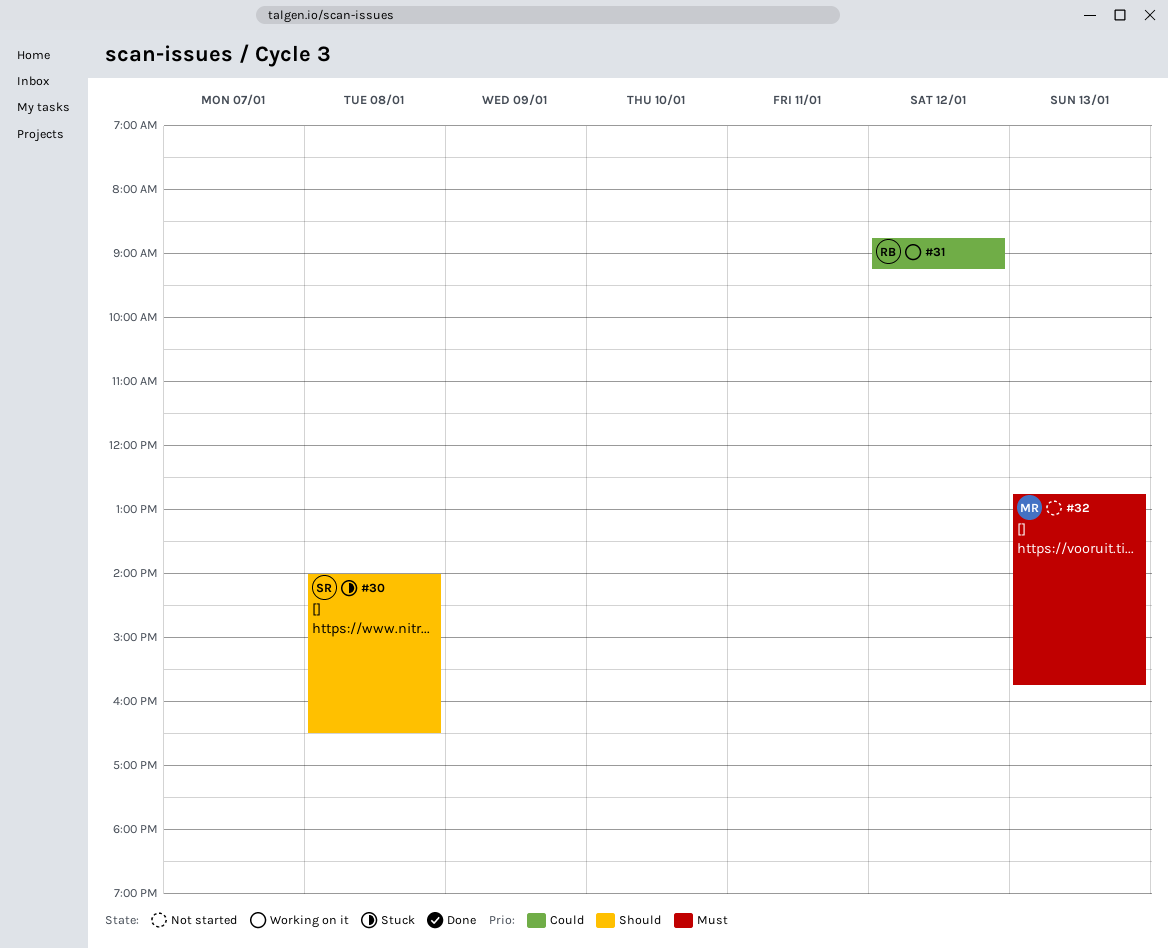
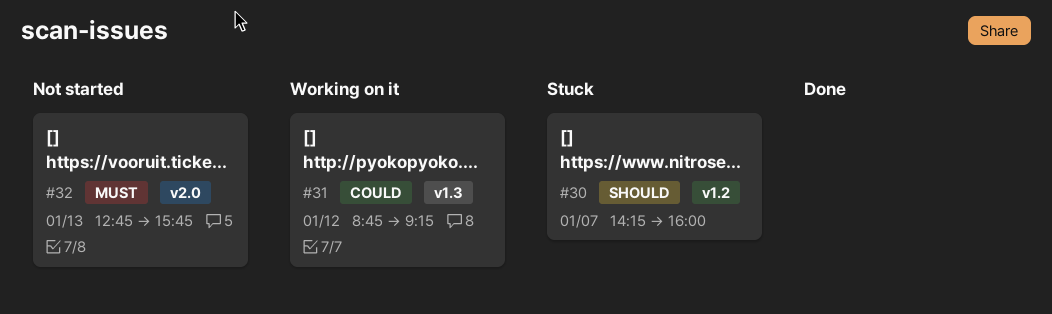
#30, day: Jan 8 -> Jan 7
#30, begins: 14:00 -> 14:15
#30, ends: 16:30 -> 16:00

